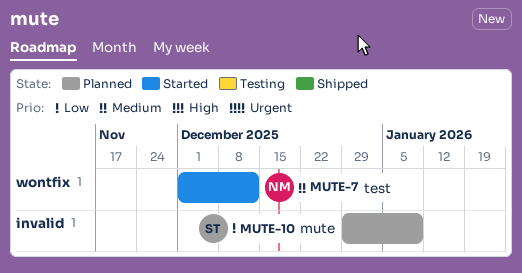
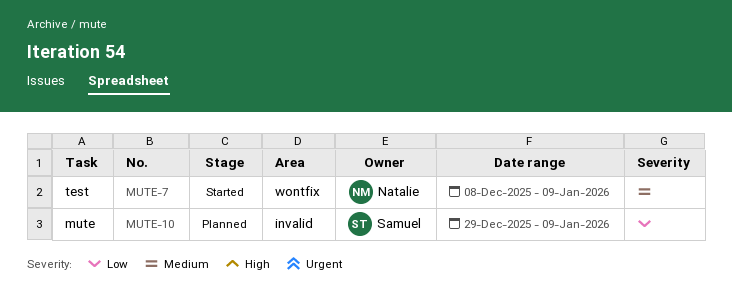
MUTE-7, start: Dec 1 -> Dec 8
MUTE-7, due: Dec 12 -> Jan 9

